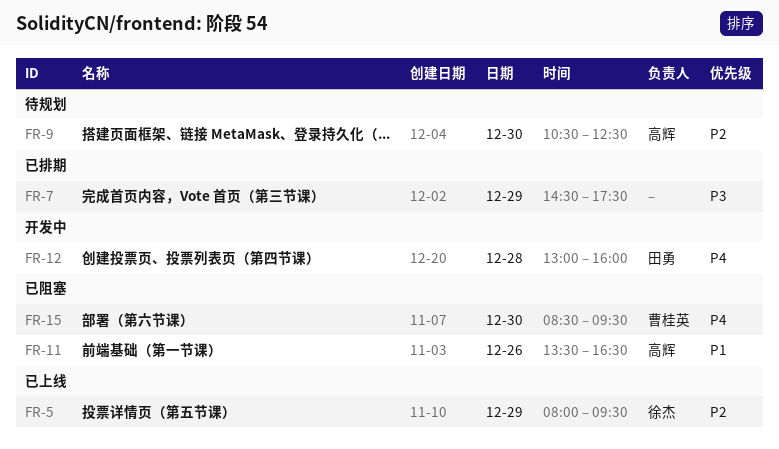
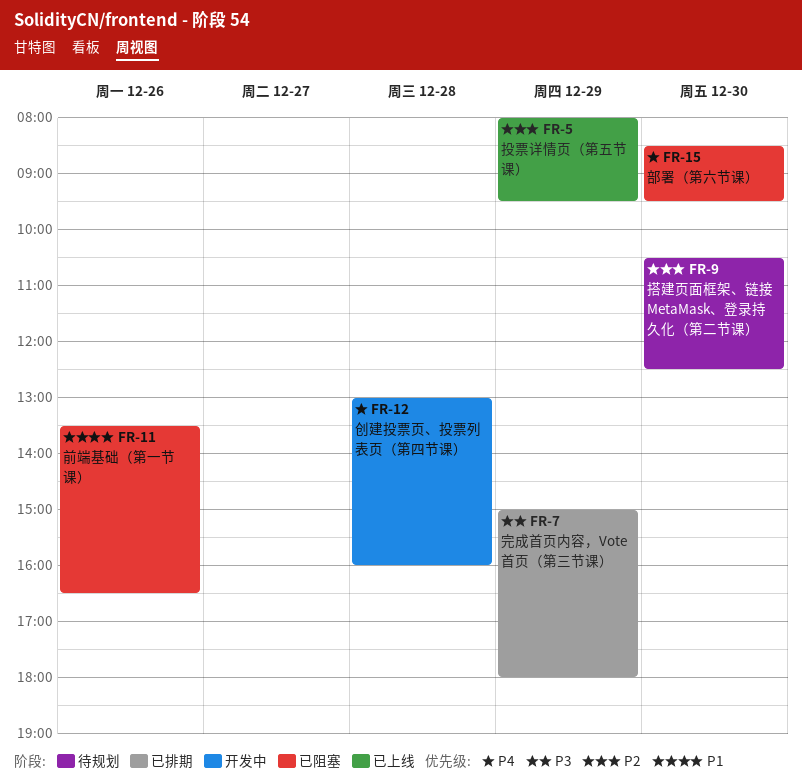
FR-7, begins: 14:30 -> 15:00
FR-7, ends: 17:30 -> 18:00

